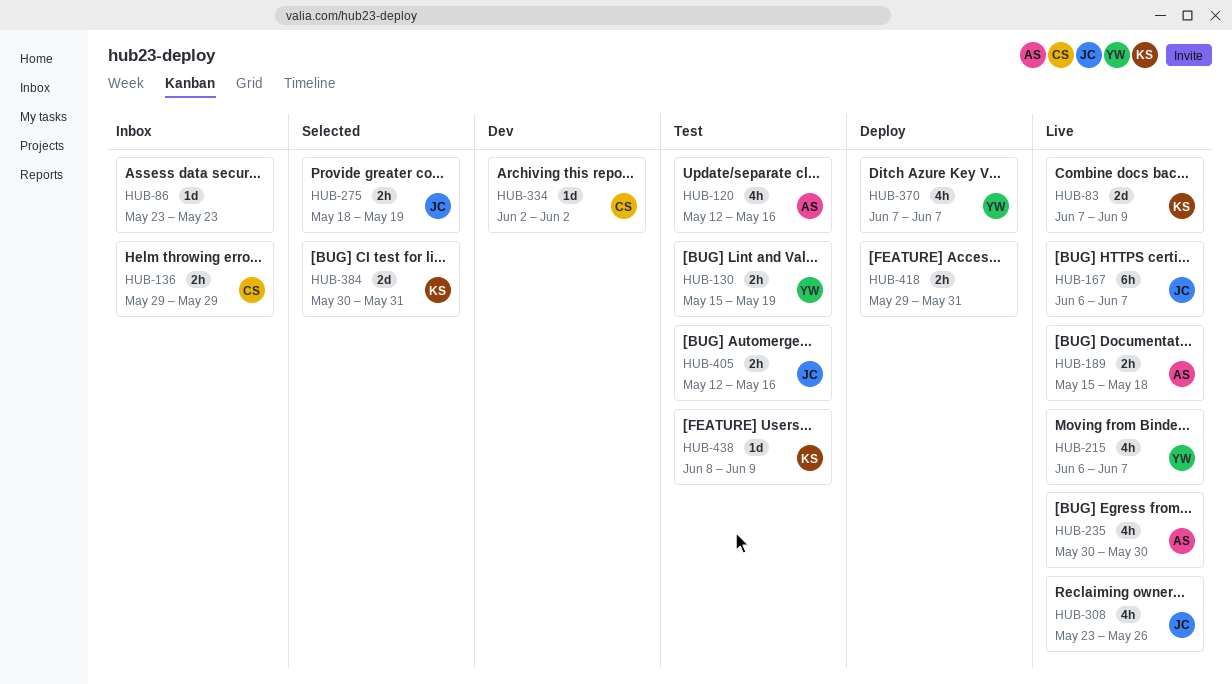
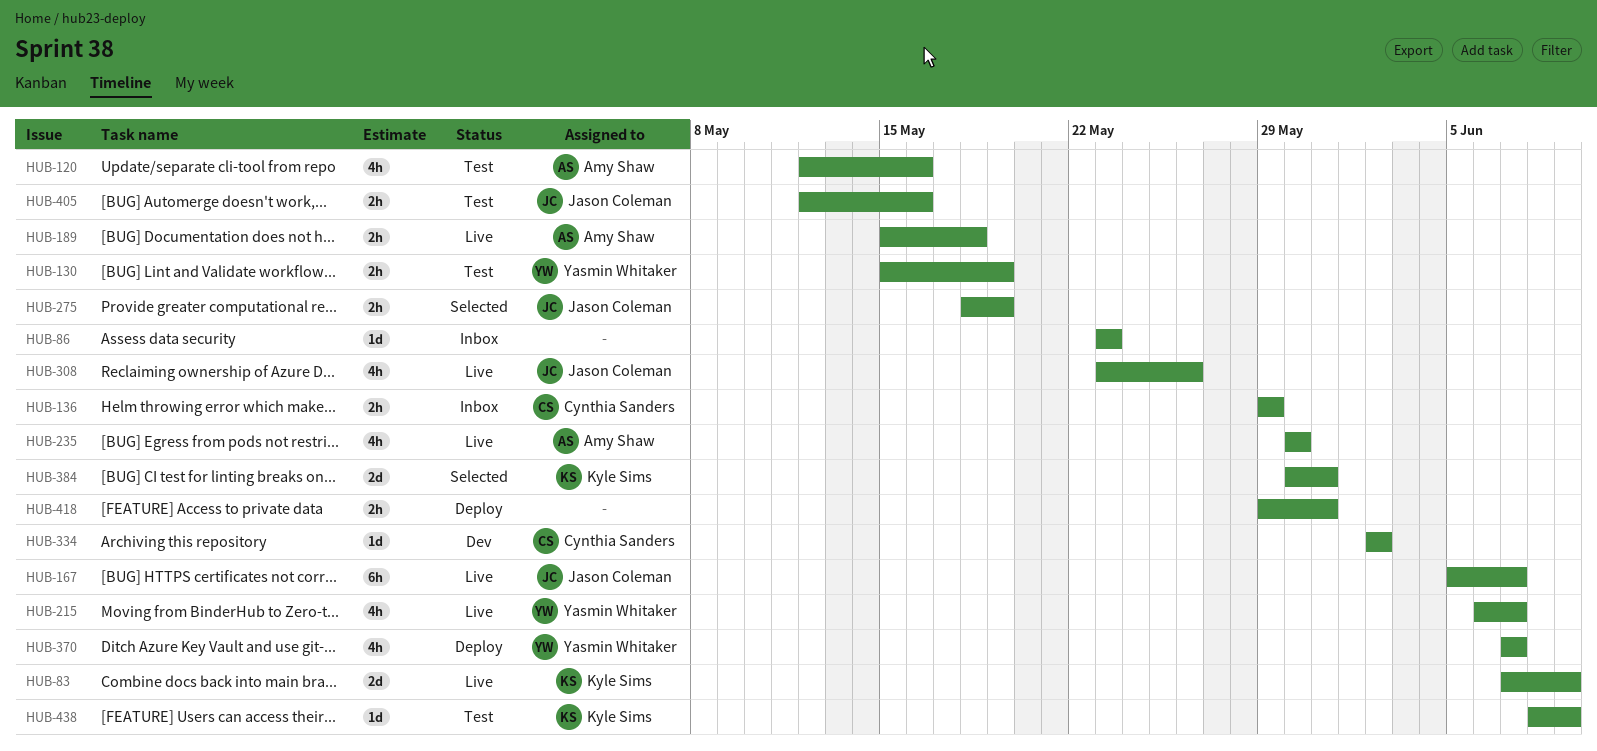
HUB-167, start: Jun 6 -> Jun 5

